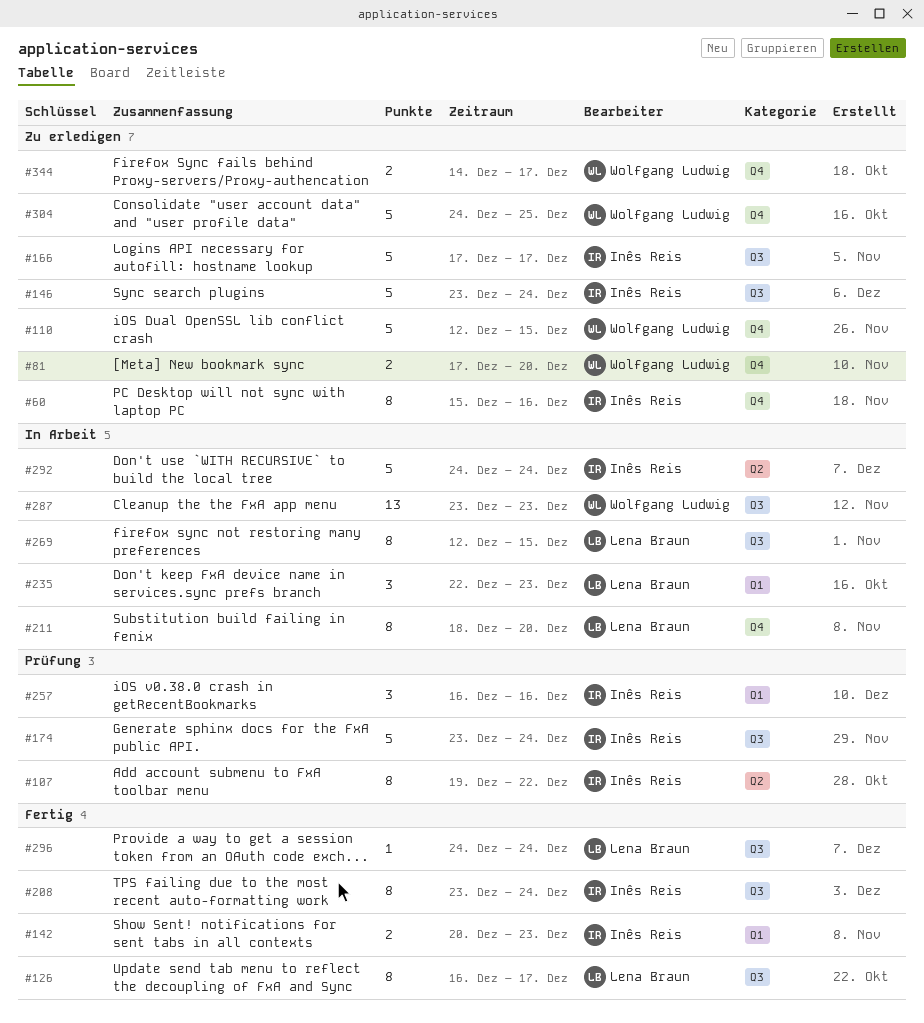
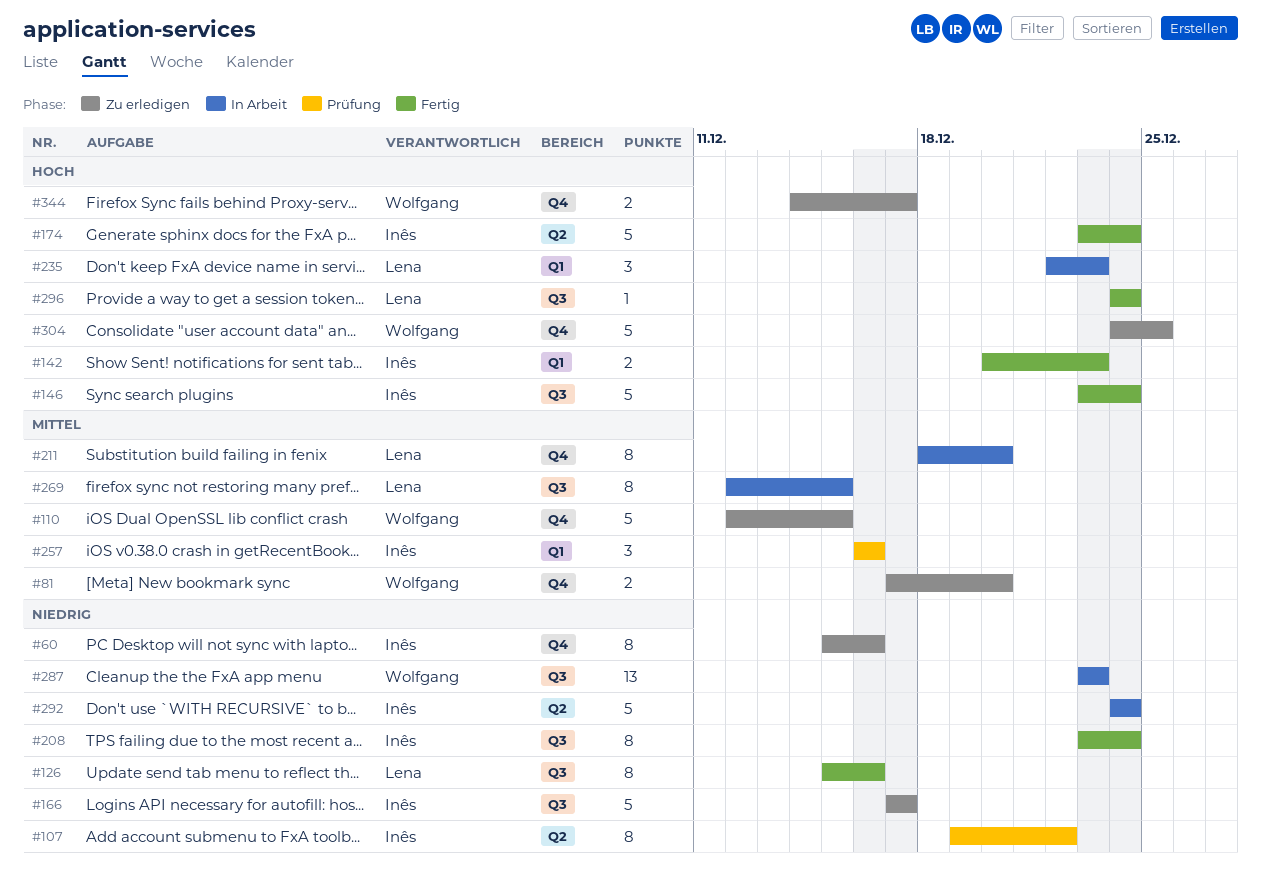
#126, start: Dec 16 -> Dec 15
#126, due: Dec 17 -> Dec 16
#146, status: Zu erledigen -> Fertig
#174, status: Prüfung -> Fertig
#174, label: Q3 -> Q2

